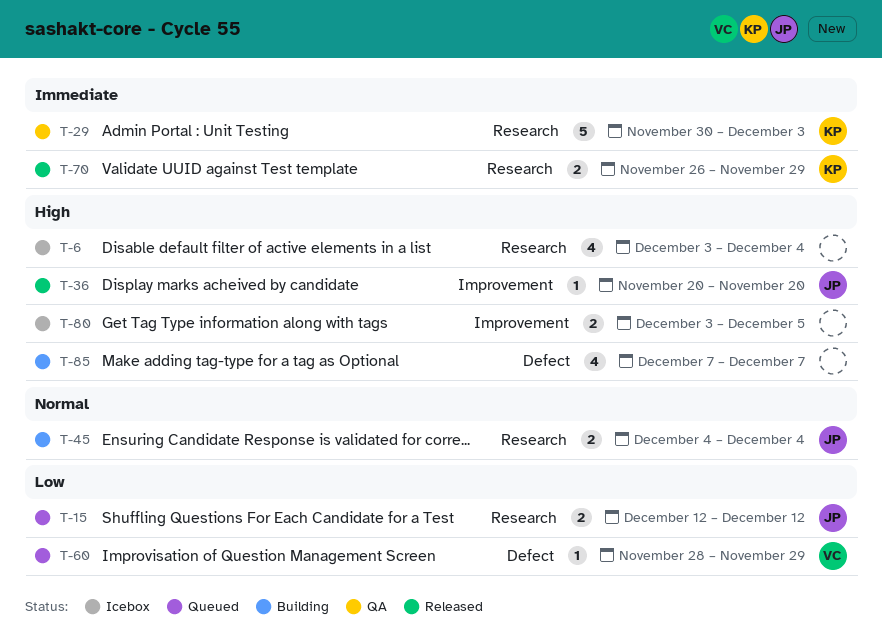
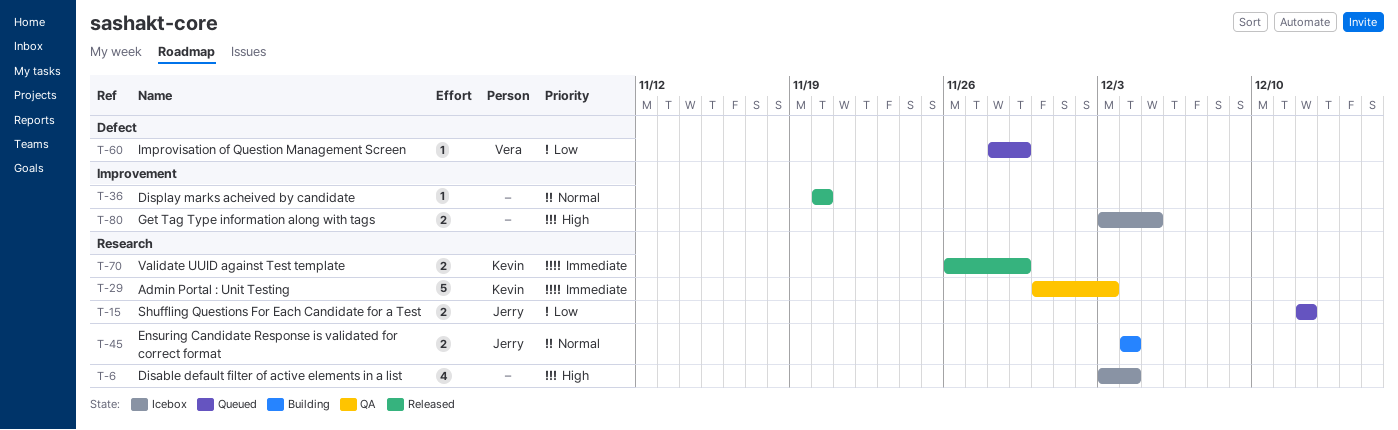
T-36, owner: Jerry -> none
T-36, priority: High -> Normal
T-85: present -> none

